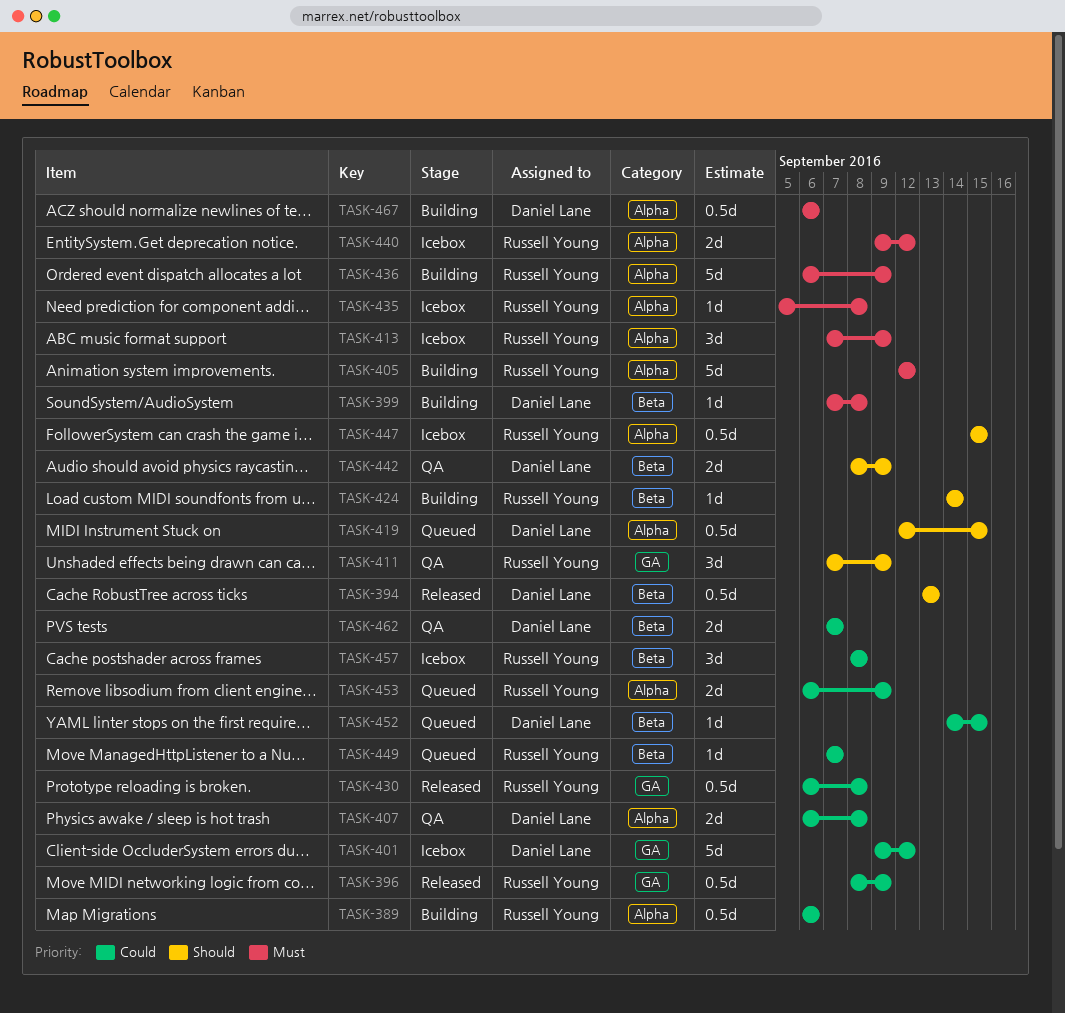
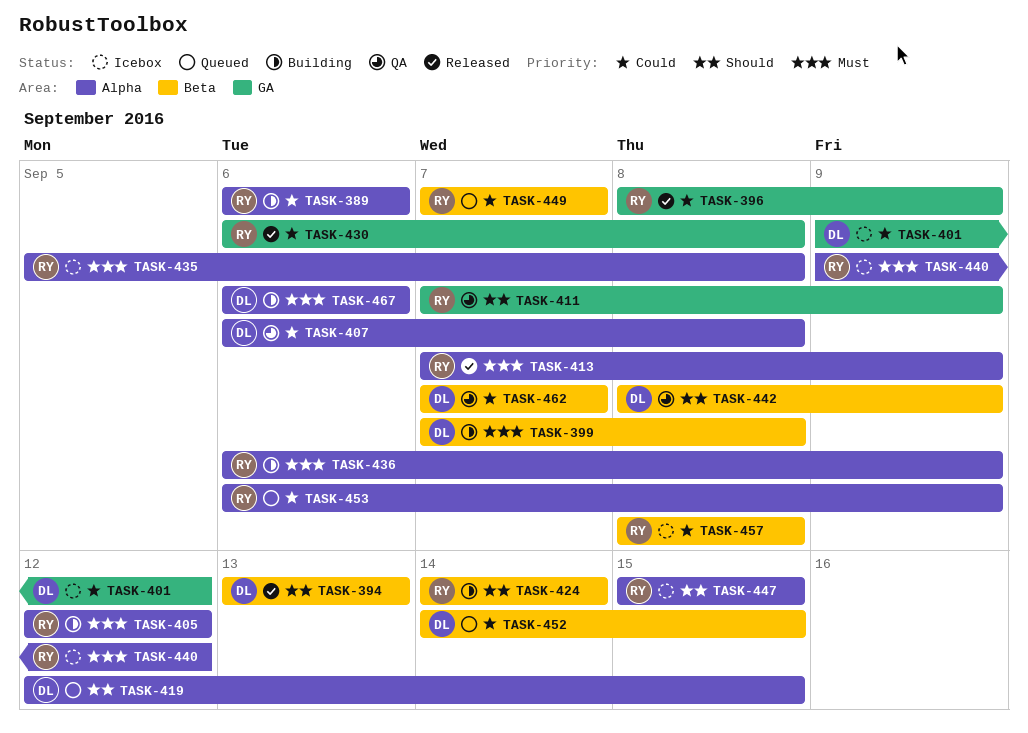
TASK-413, status: Icebox -> Released

